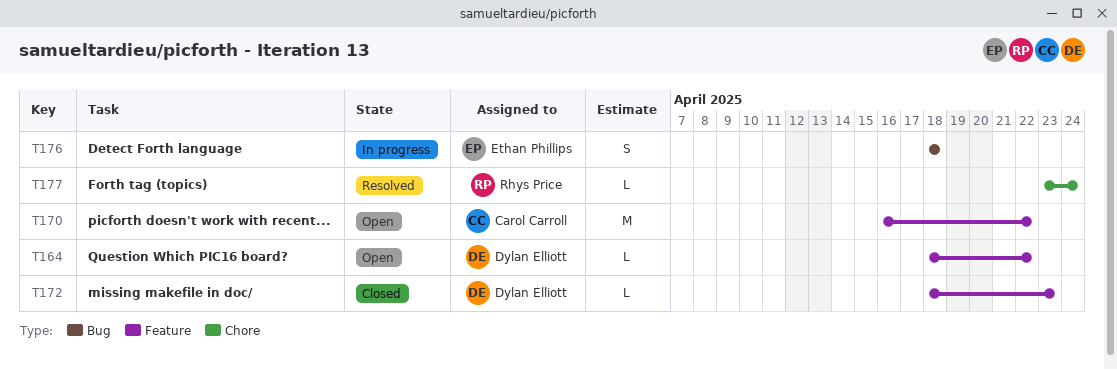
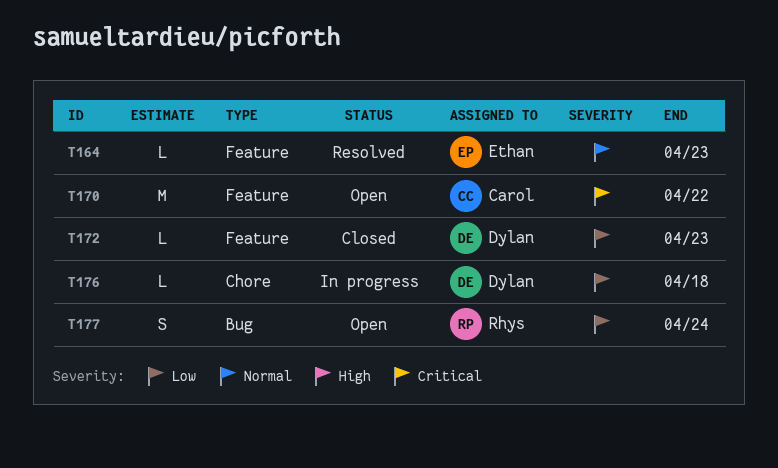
T164, status: Open -> Resolved
T164, owner: Dylan Elliott -> Ethan Phillips
T164, due: Apr 22 -> Apr 23
T176, owner: Ethan Phillips -> Dylan Elliott
T176, label: Bug -> Chore
T176, estimate: S -> L
T177, status: Resolved -> Open
T177, label: Chore -> Bug
T177, estimate: L -> S

